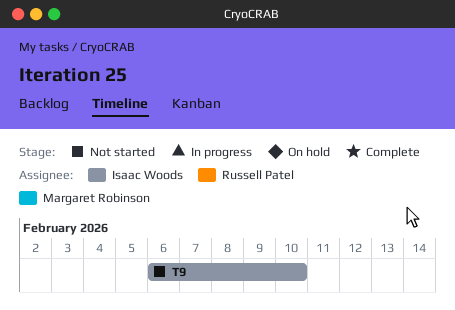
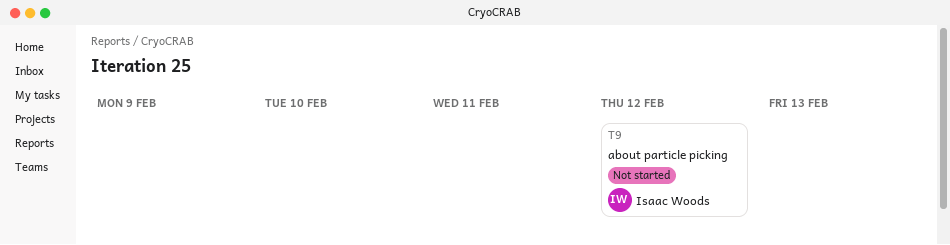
T9, due: Feb 10 -> Feb 12

